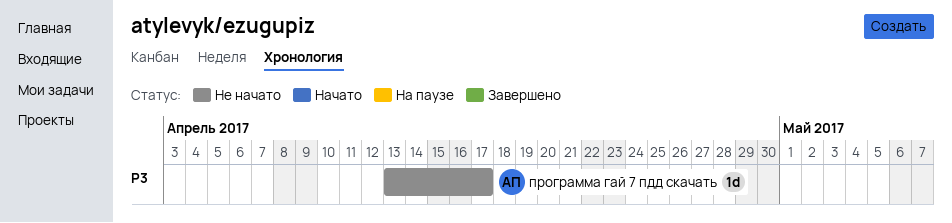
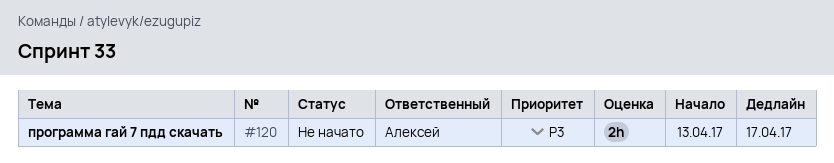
программа гай 7 пдд скачать, estimate: 1d -> 2h

